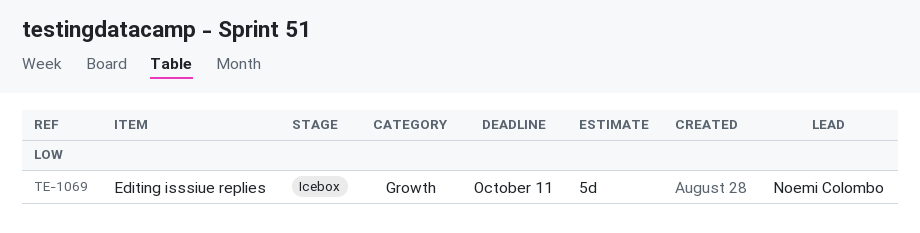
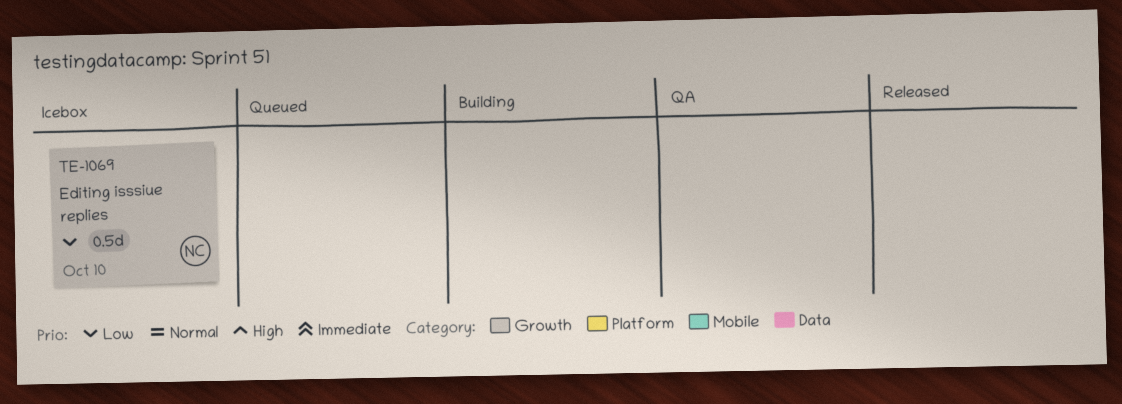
TE-1069, estimate: 5d -> 0.5d
TE-1069, due: Oct 11 -> Oct 10

